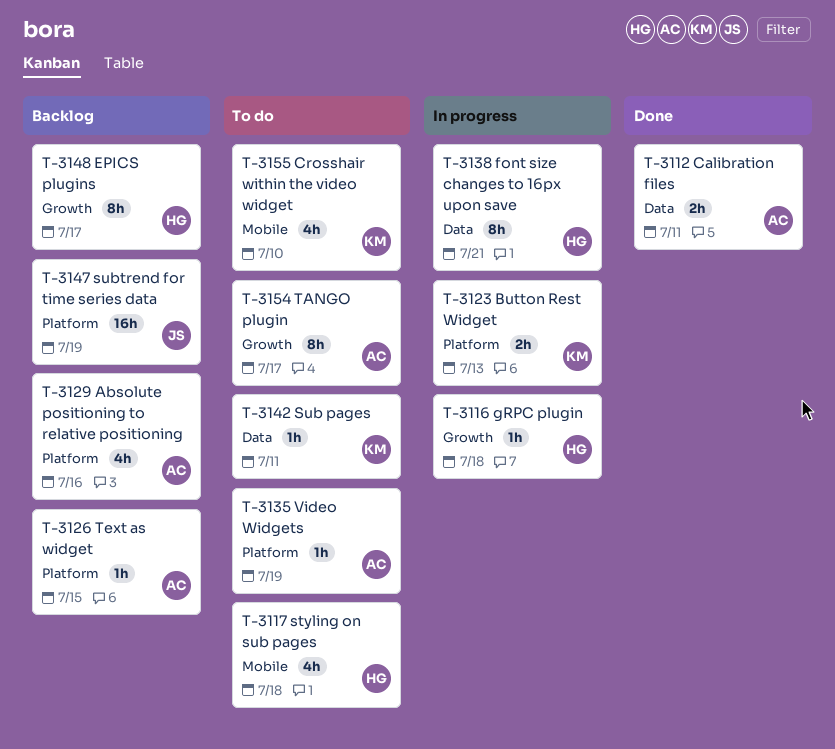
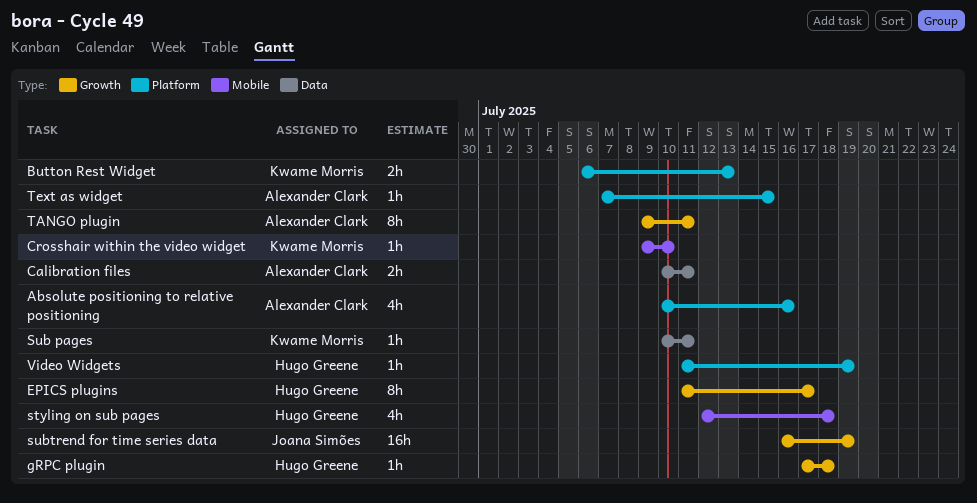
Crosshair within the video widget, estimate: 4h -> 1h
font size changes to 16px upon save: present -> none
subtrend for time series data, label: Platform -> Growth
TANGO plugin, due: Jul 17 -> Jul 11
Video Widgets, owner: Alexander Clark -> Hugo Greene

